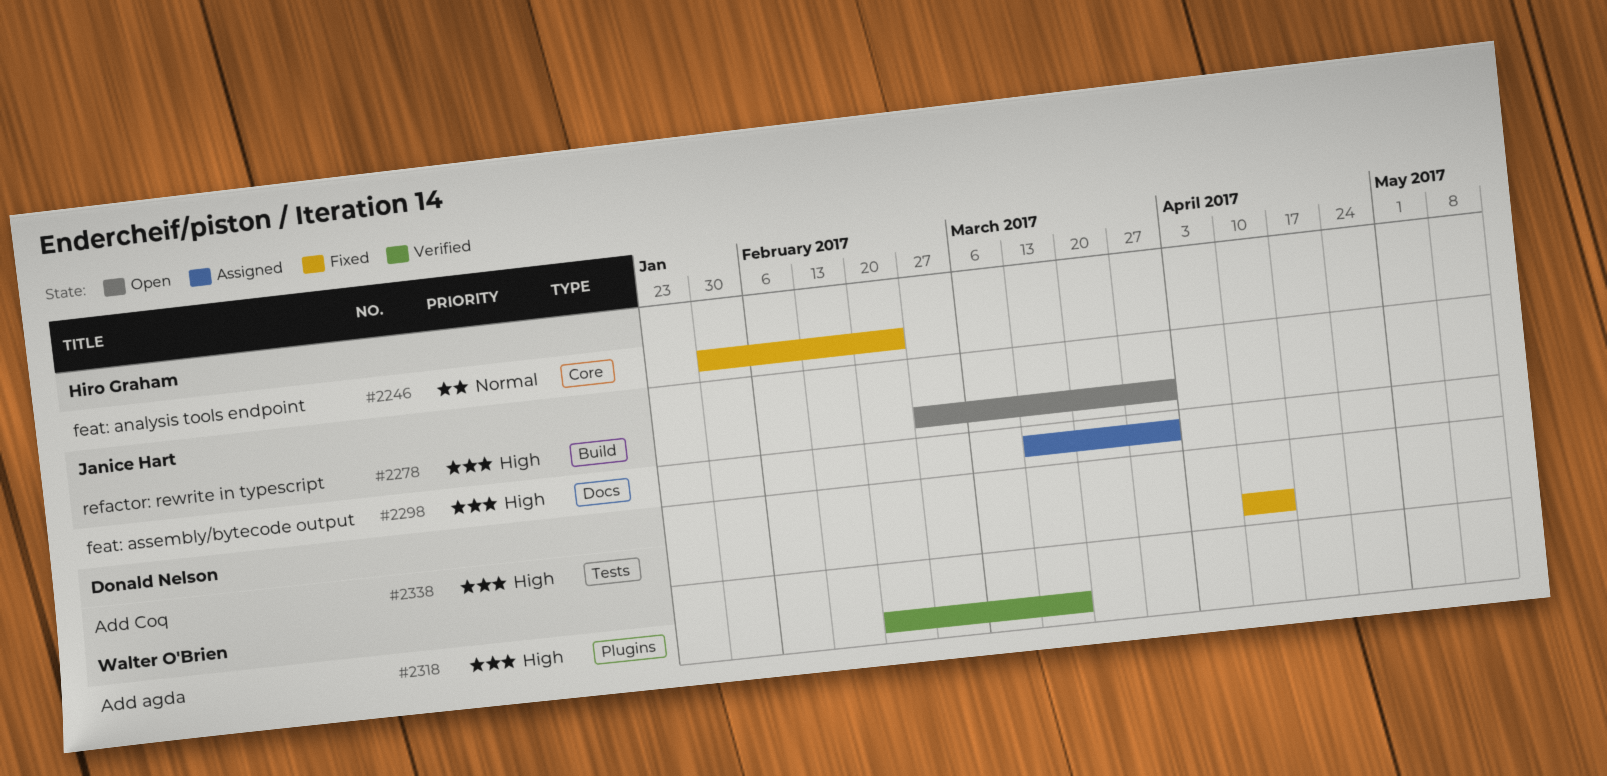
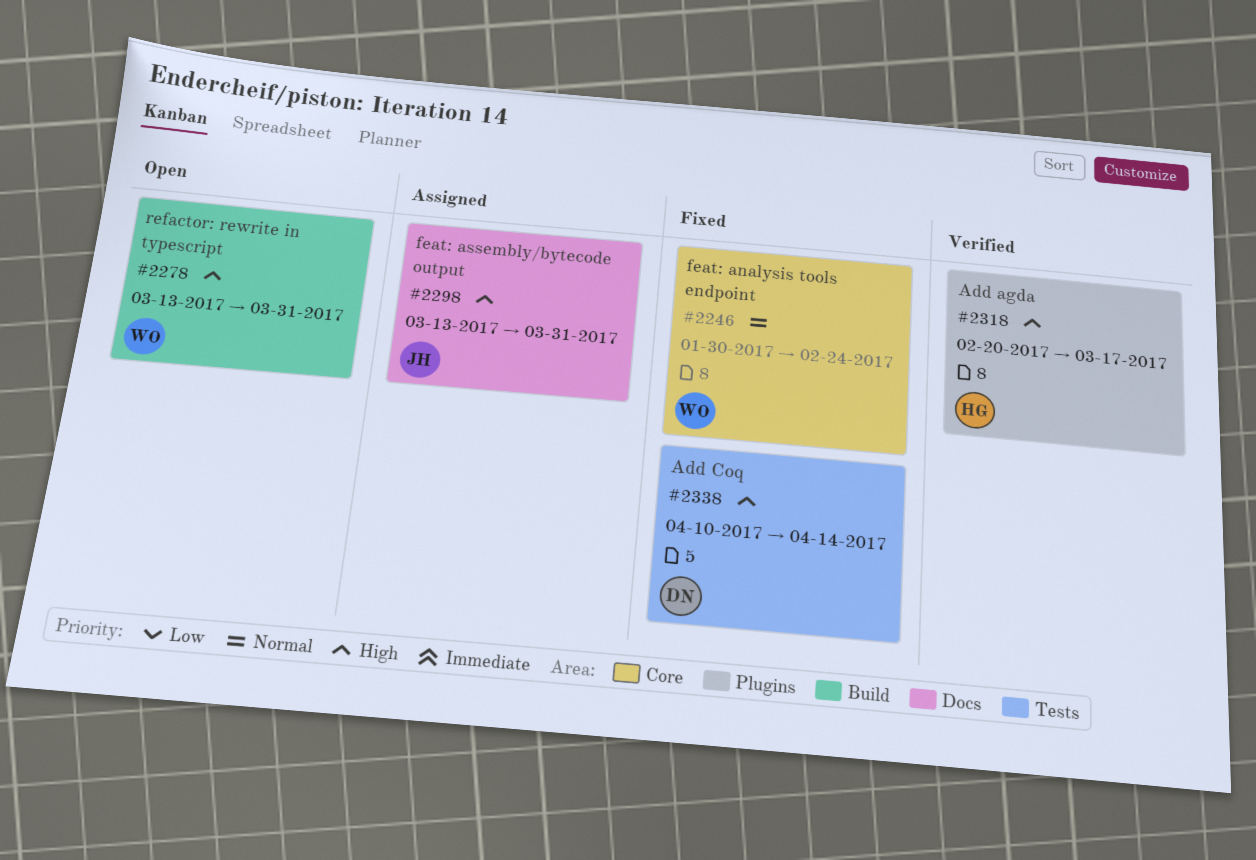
#2246, owner: Hiro Graham -> Walter O'Brien
#2278, owner: Janice Hart -> Walter O'Brien
#2278, start: Feb 27 -> Mar 13
#2318, owner: Walter O'Brien -> Hiro Graham

